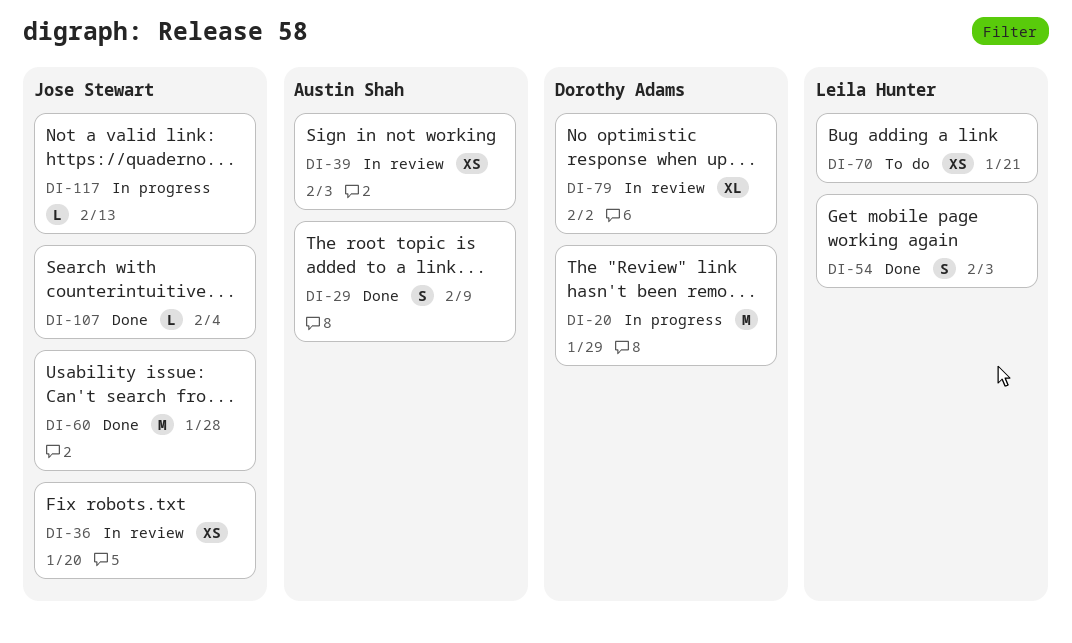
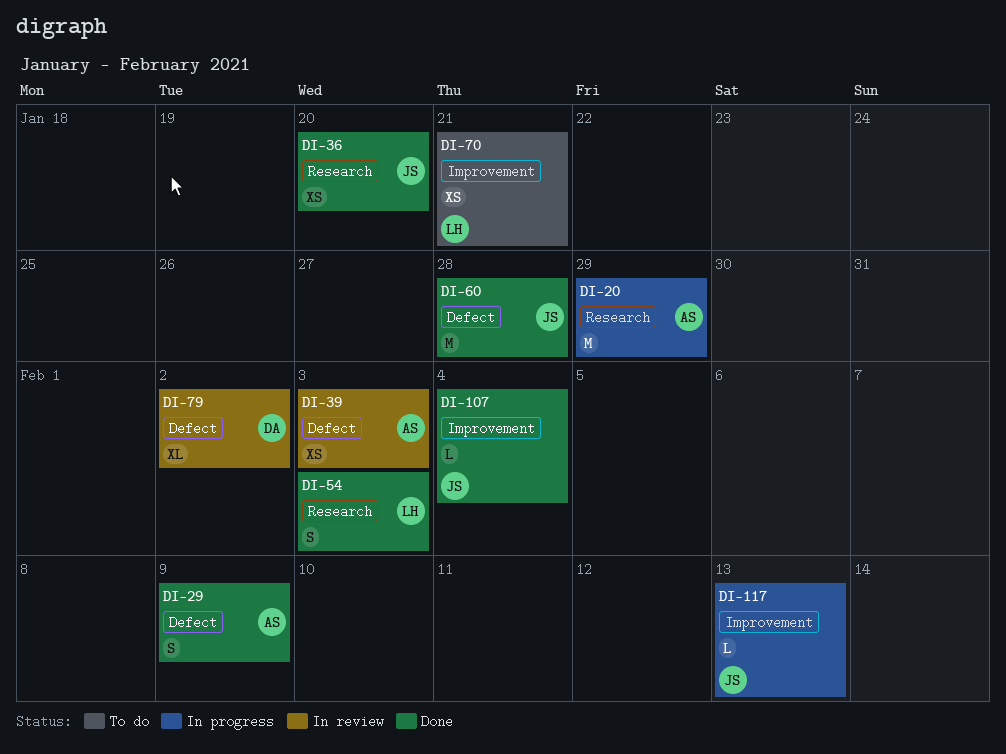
DI-20, owner: Dorothy Adams -> Austin Shah
DI-36, status: In review -> Done

